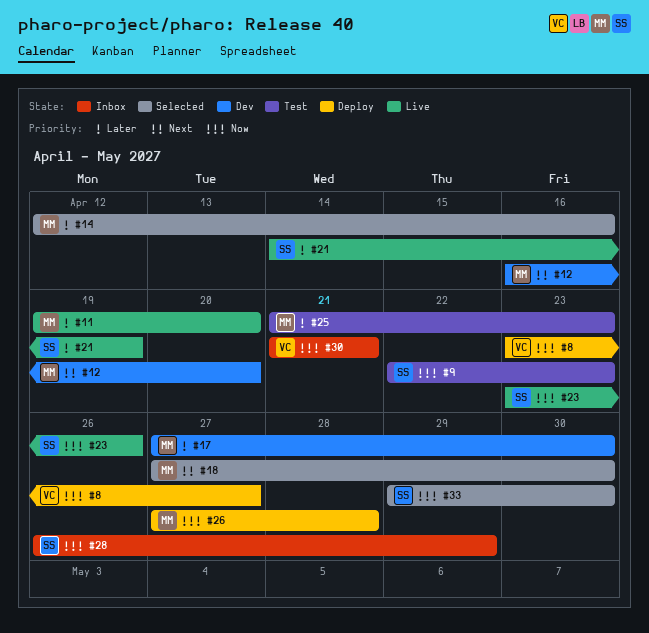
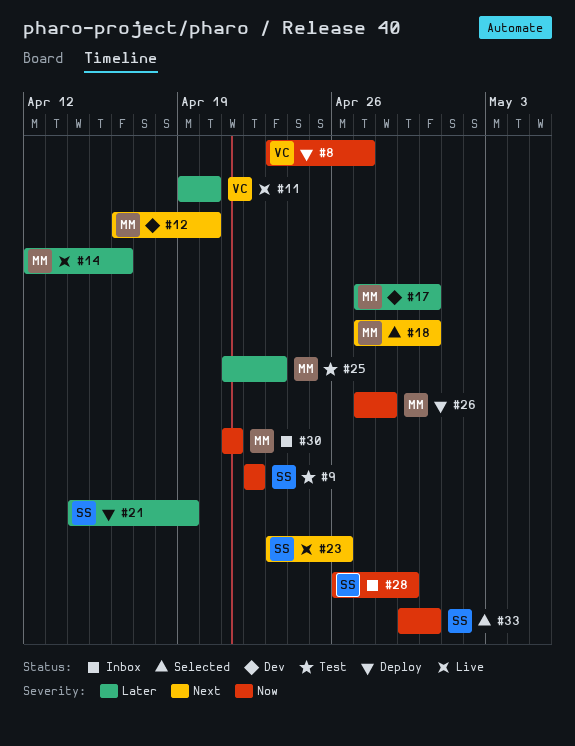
#9, due: Apr 23 -> Apr 22
#11, owner: MM -> VC
#14, status: Selected -> Live
#21, status: Live -> Deploy
#23, priority: Now -> Next
#30, owner: VC -> MM

